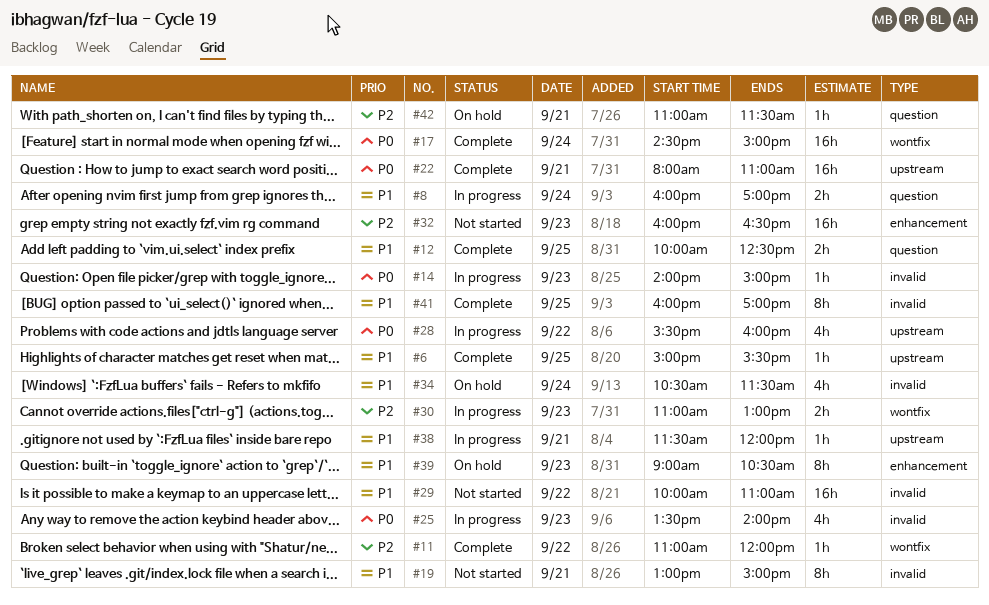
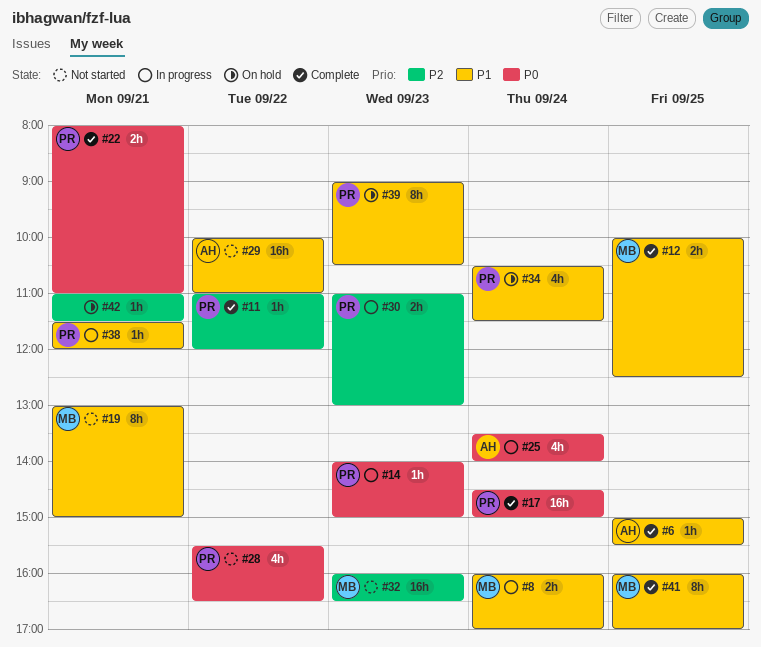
#22, estimate: 16h -> 2h
#25, day: Sep 23 -> Sep 24
#28, status: In progress -> Not started
#28, ends: 16:00 -> 16:30

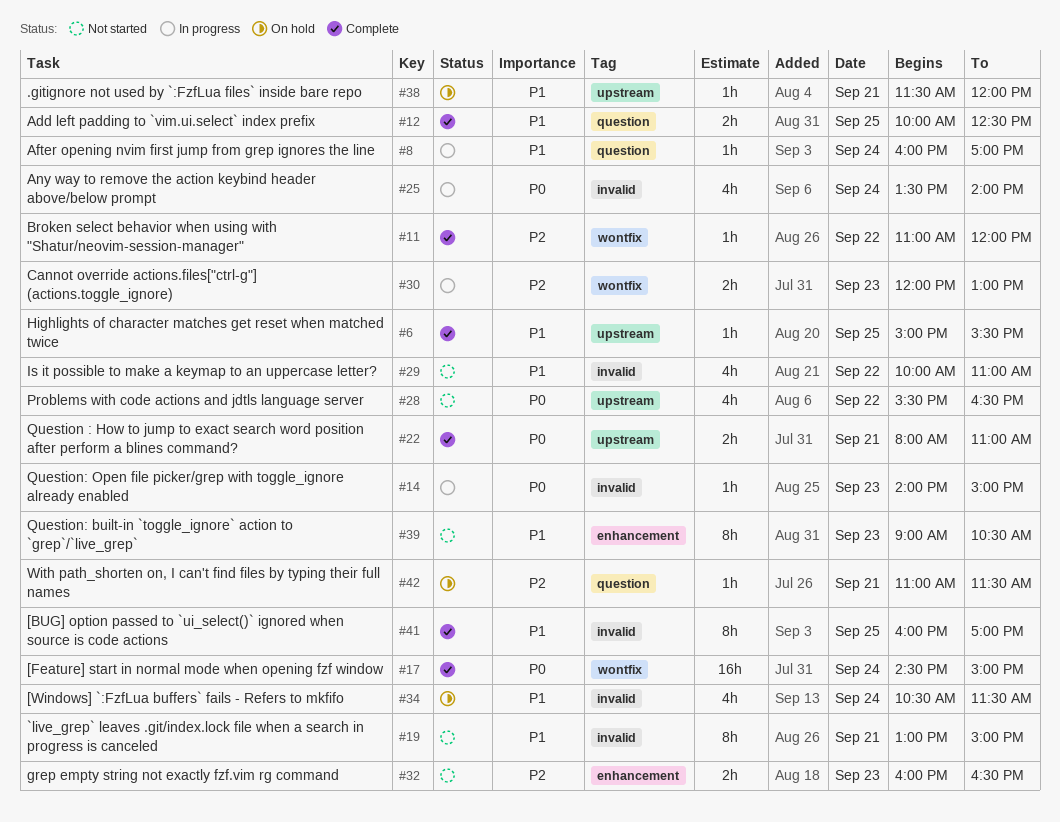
#8, estimate: 2h -> 1h
#29, estimate: 16h -> 4h
#30, begins: 11:00 -> 12:00
#32, estimate: 16h -> 2h
#38, status: In progress -> On hold
#39, status: On hold -> Not started

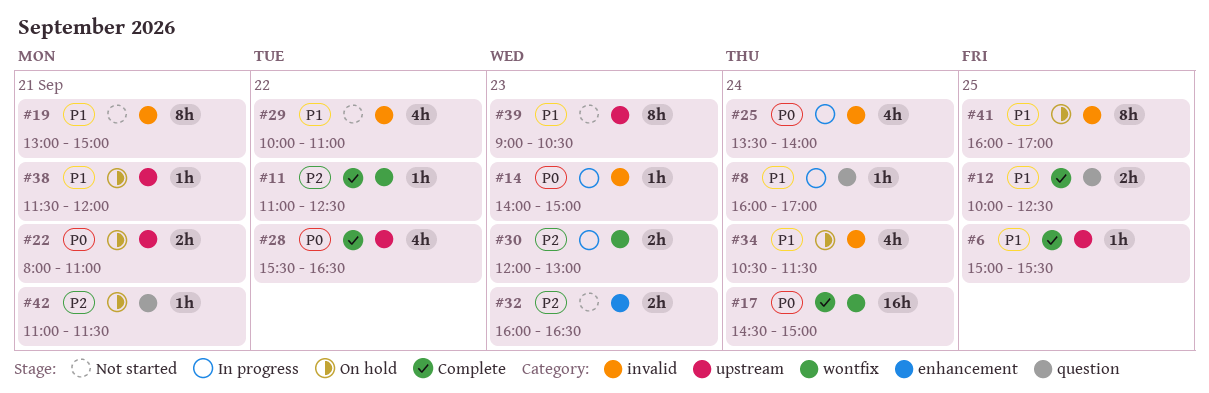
#11, ends: 12:00 -> 12:30
#22, status: Complete -> On hold
#28, status: Not started -> Complete
#39, label: enhancement -> upstream
#41, status: Complete -> On hold

